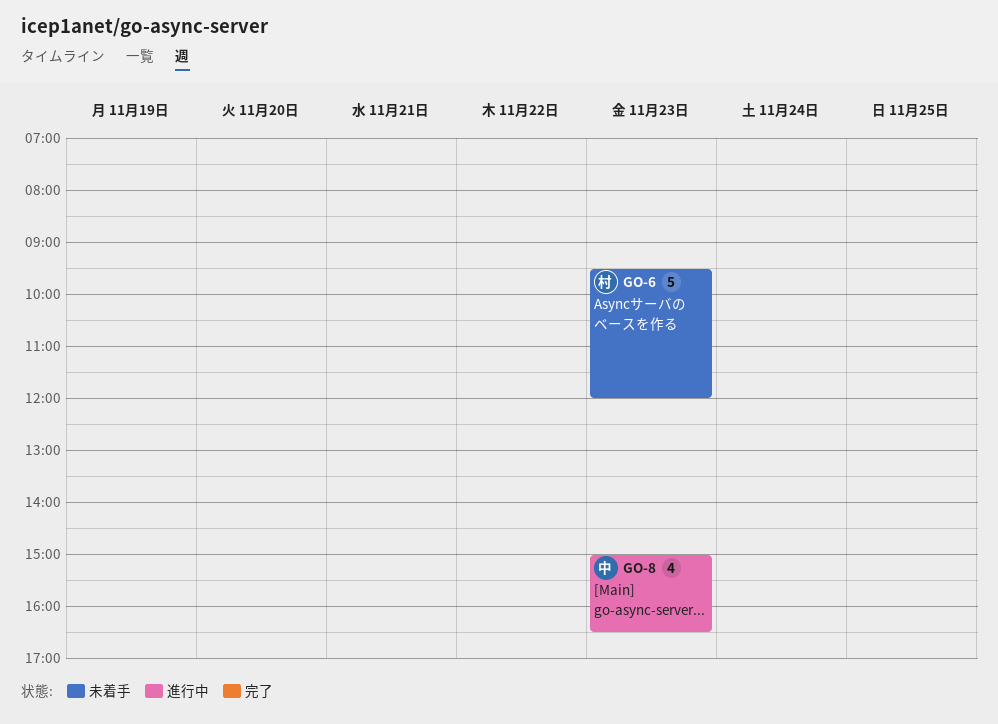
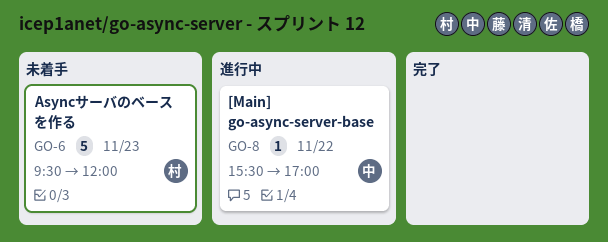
GO-8, estimate: 4 -> 1
GO-8, day: Nov 23 -> Nov 22
GO-8, begins: 15:00 -> 15:30
GO-8, ends: 16:30 -> 17:00

